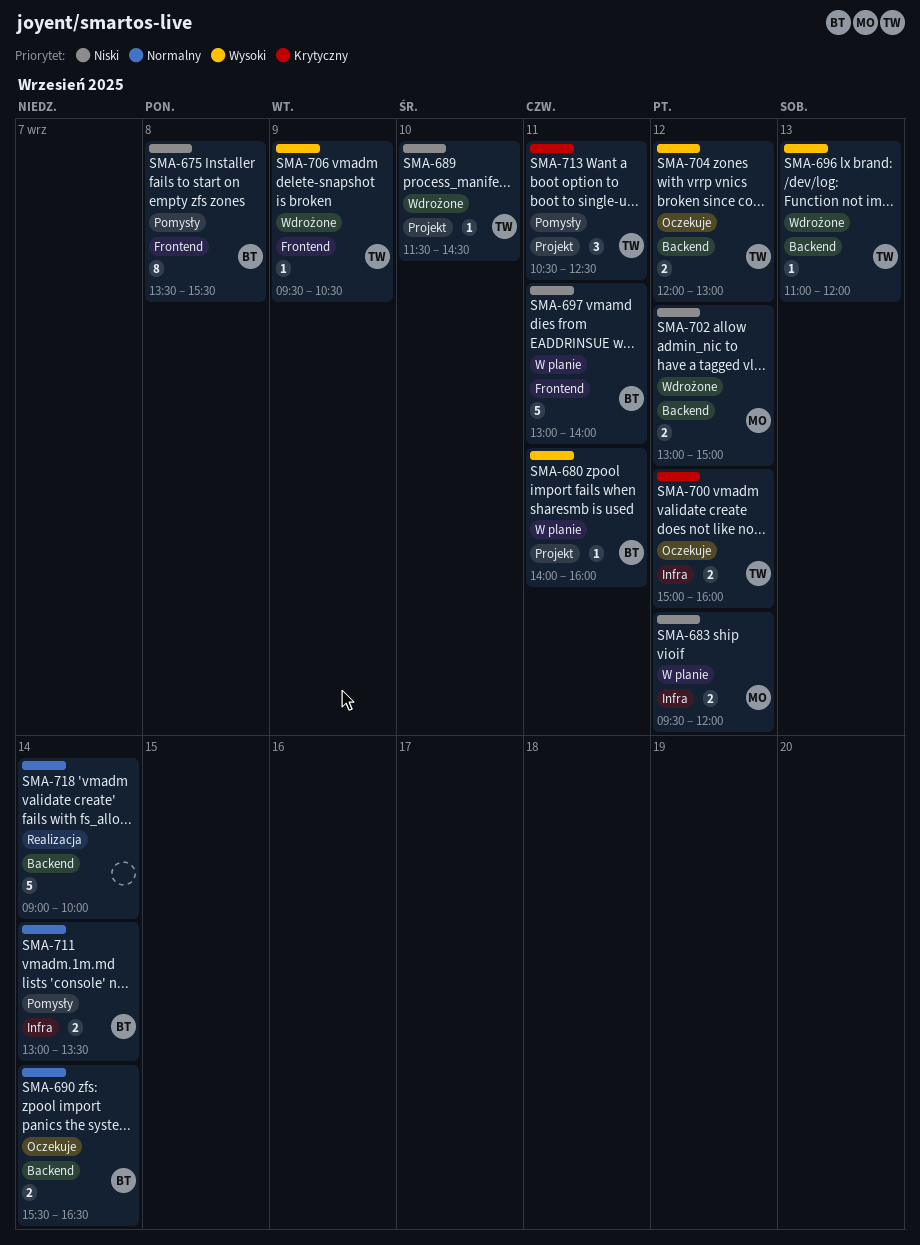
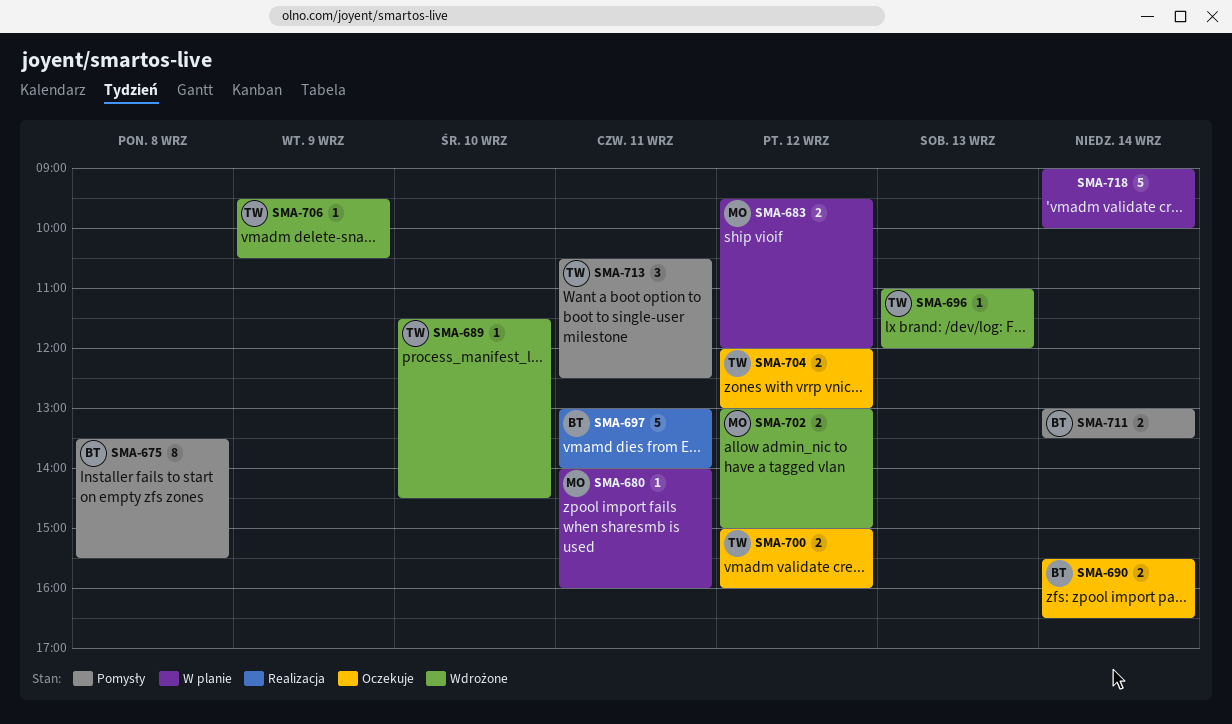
SMA-680, owner: BT -> MO
SMA-697, status: W planie -> Realizacja
SMA-718, status: Realizacja -> W planie

